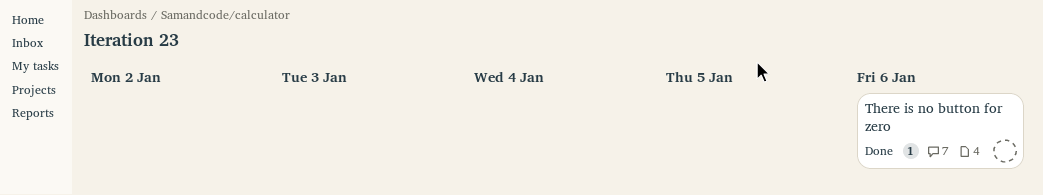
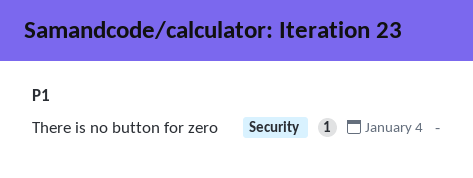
There is no button for zero, due: Jan 6 -> Jan 4

